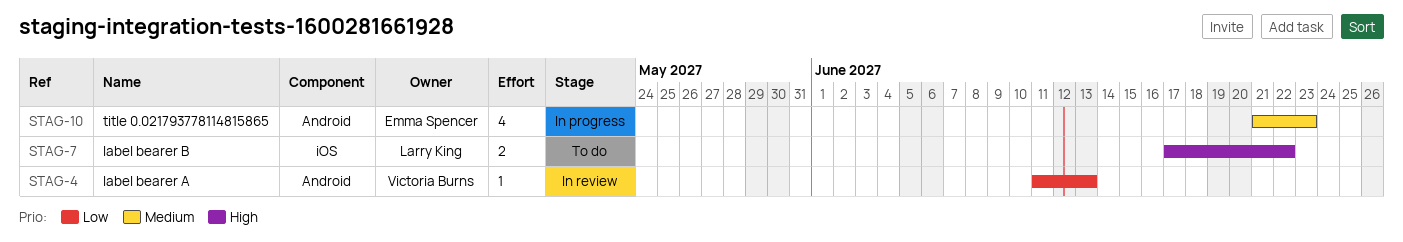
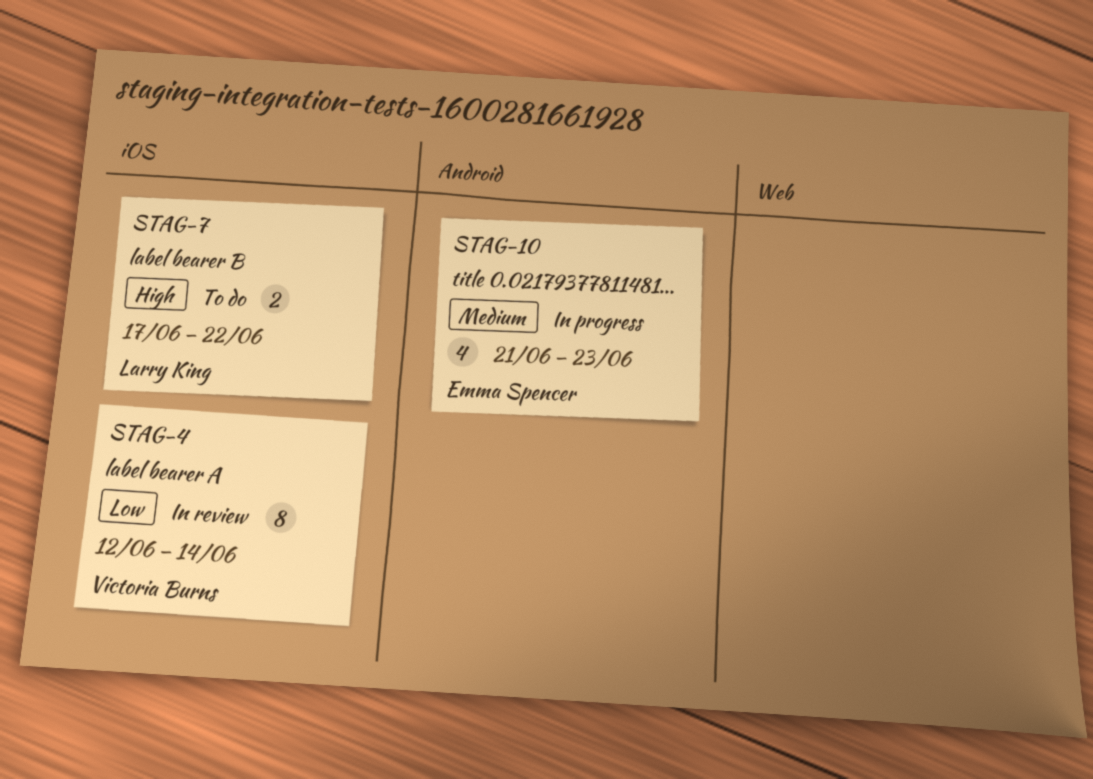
STAG-4, label: Android -> iOS
STAG-4, estimate: 1 -> 8
STAG-4, start: Jun 11 -> Jun 12
STAG-4, due: Jun 13 -> Jun 14

